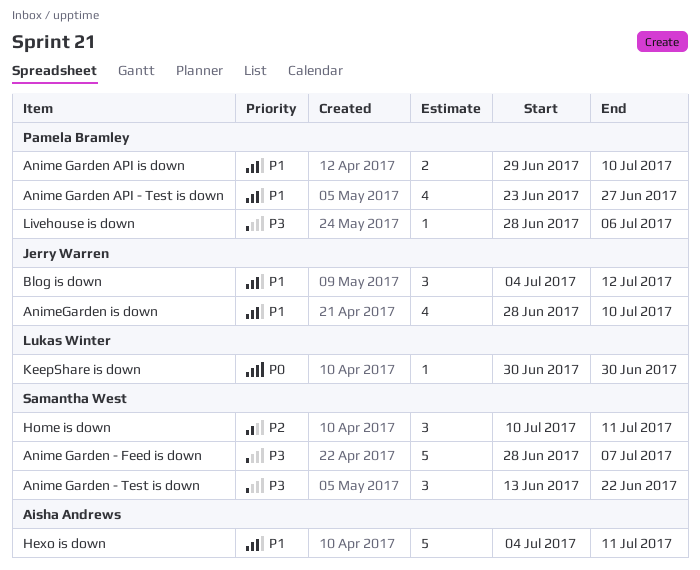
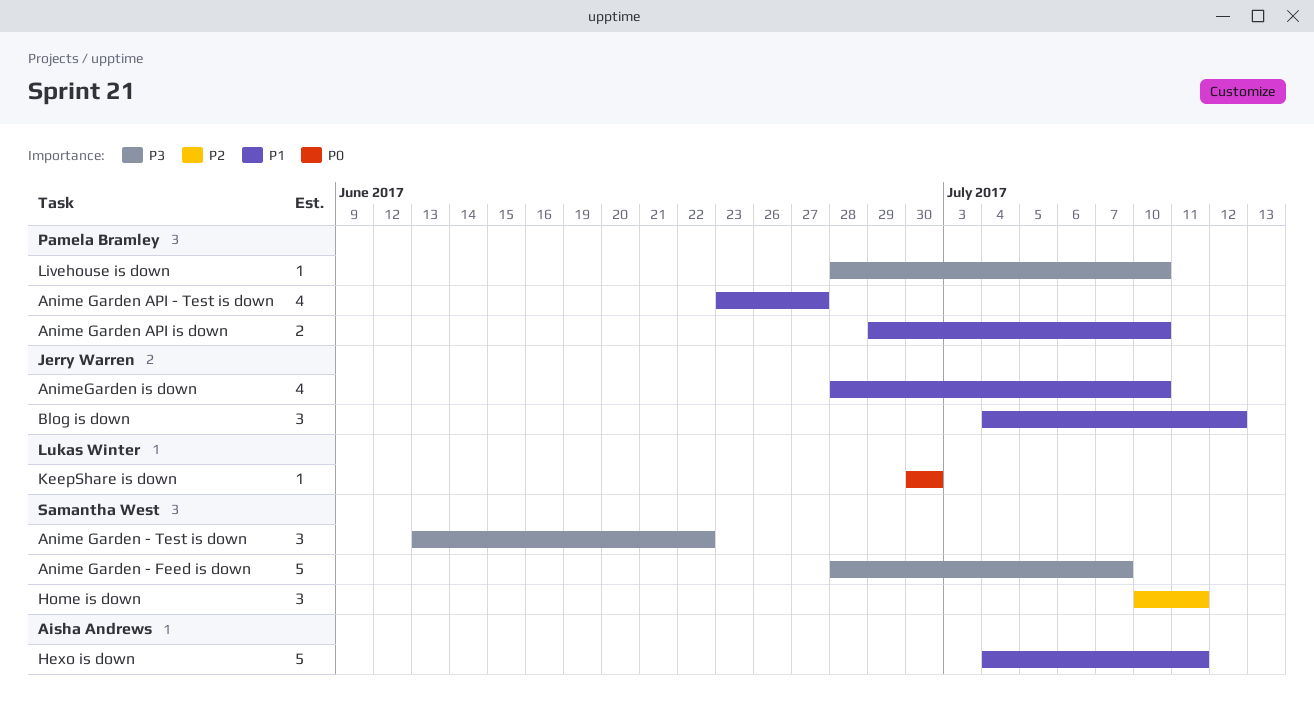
Livehouse is down, due: Jul 6 -> Jul 10

